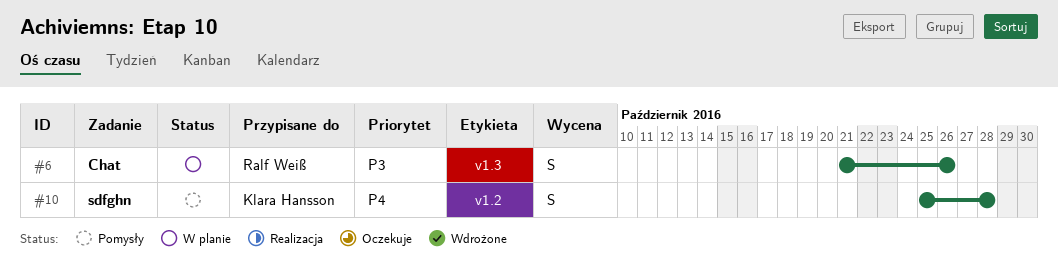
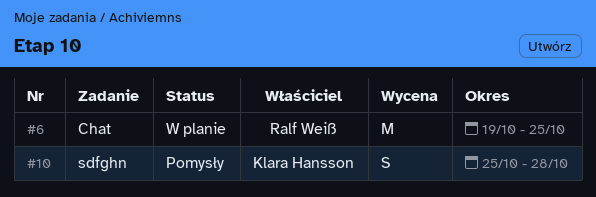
#6, estimate: S -> M
#6, start: Oct 21 -> Oct 19
#6, due: Oct 26 -> Oct 25

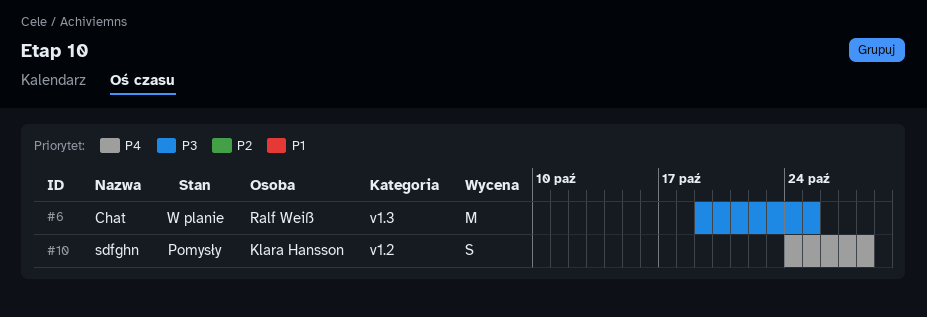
#10, start: Oct 25 -> Oct 24

